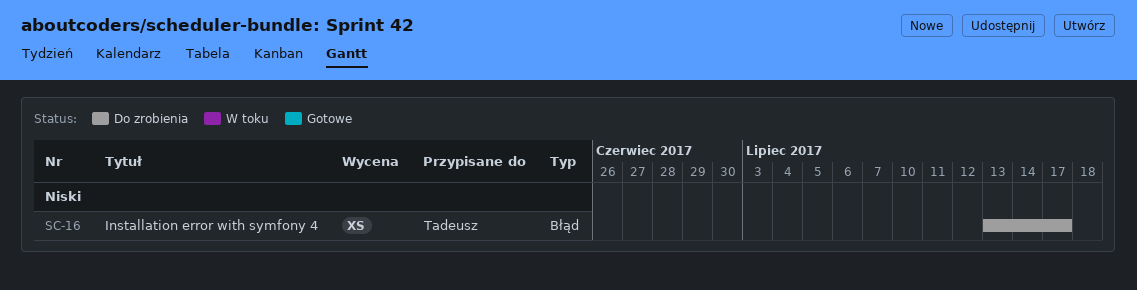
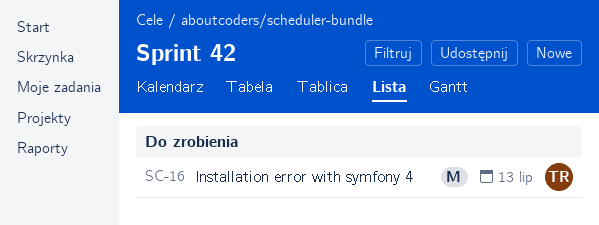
SC-16, estimate: XS -> M
SC-16, due: Jul 17 -> Jul 13

